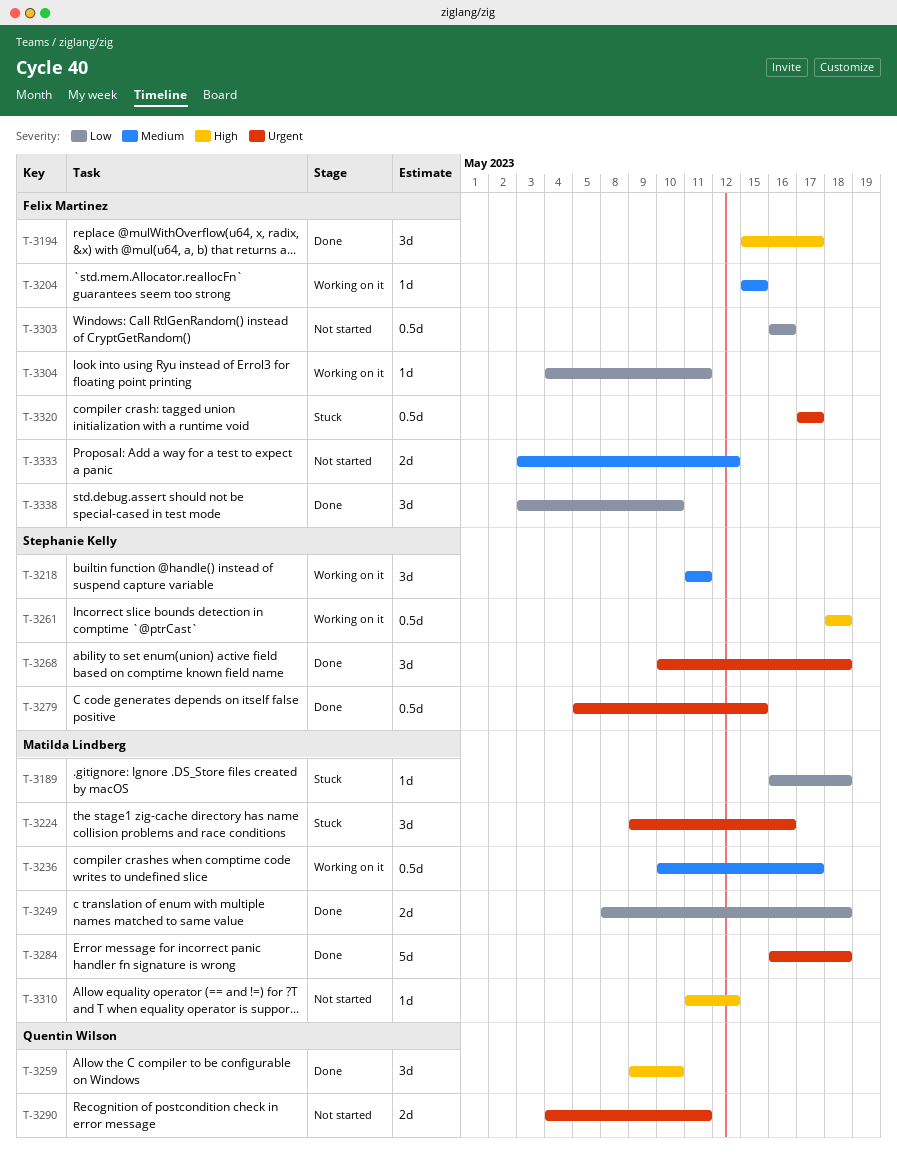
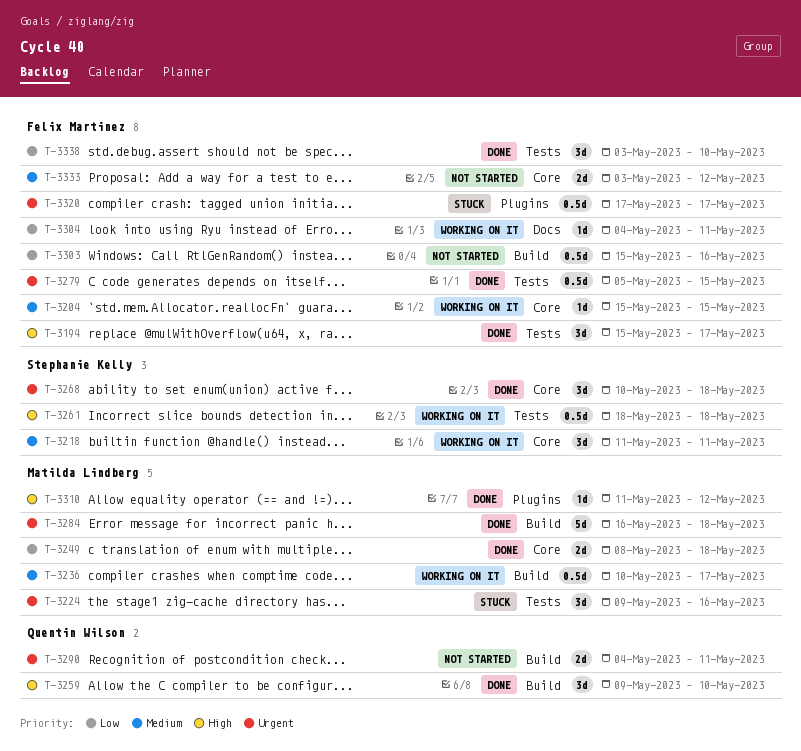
T-3189: present -> none
T-3279, owner: Stephanie Kelly -> Felix Martinez
T-3303, start: May 16 -> May 15
T-3310, status: Not started -> Done

